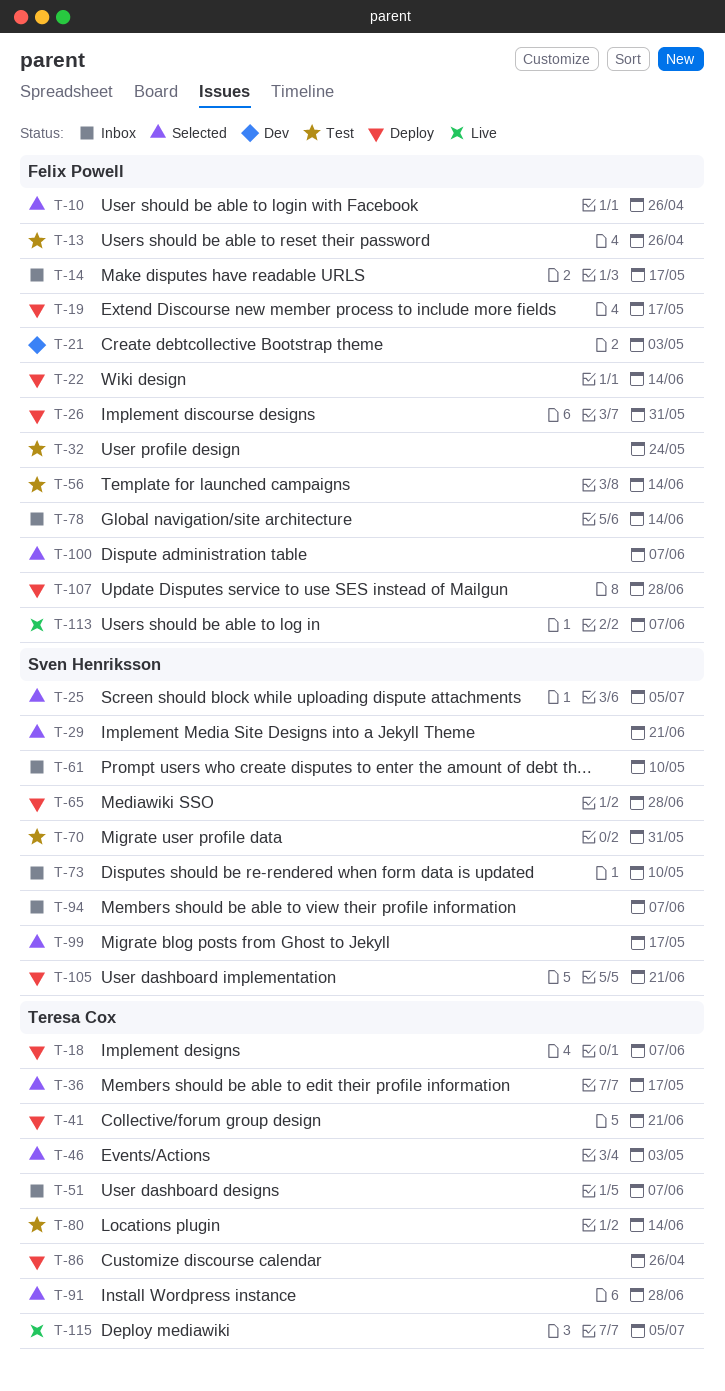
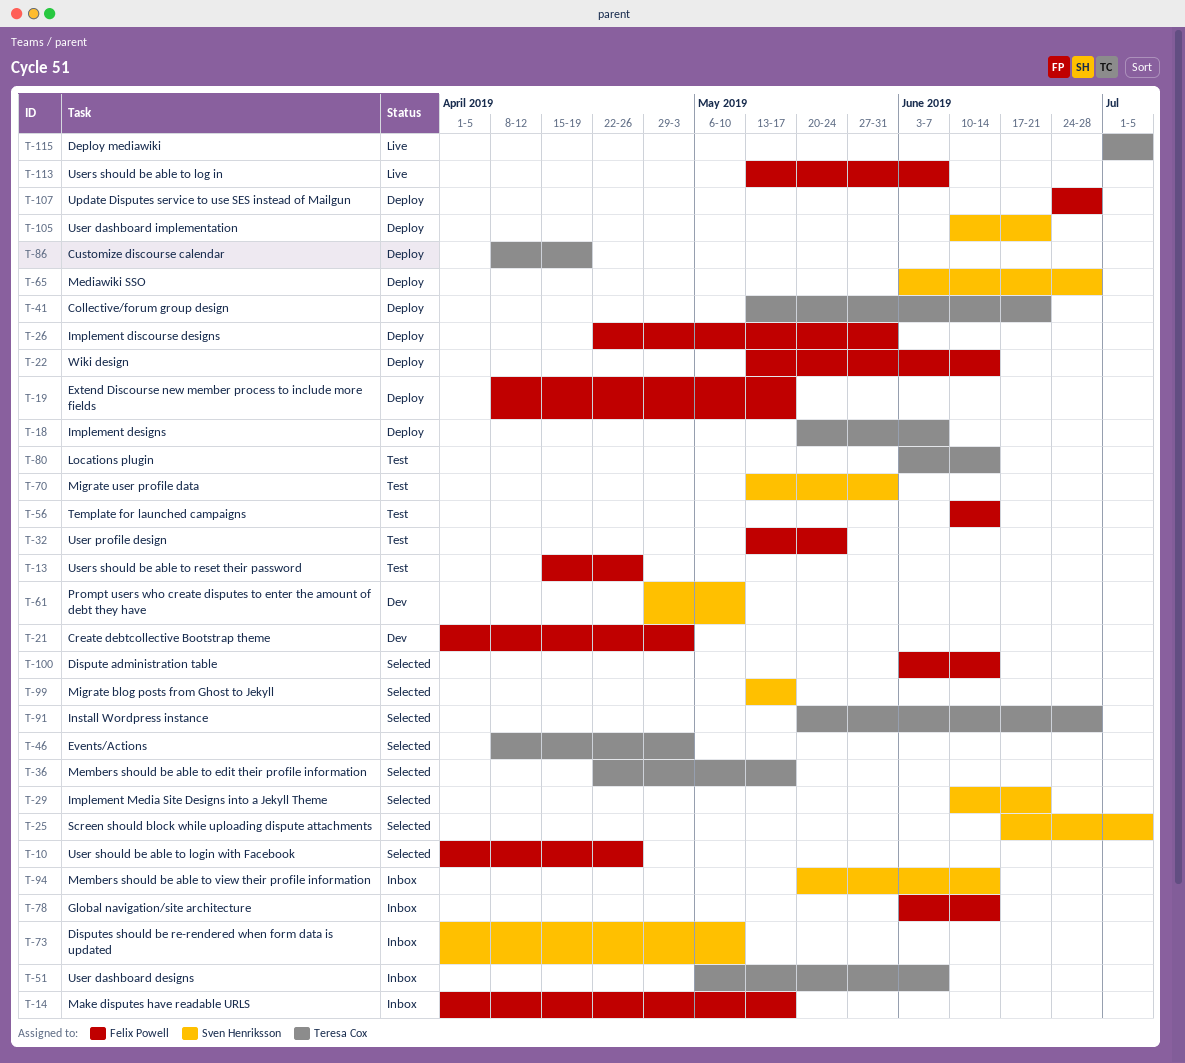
T-61, status: Inbox -> Dev
T-86, due: Apr 26 -> Apr 19
T-94, due: Jun 7 -> Jun 14
T-100, due: Jun 7 -> Jun 14

